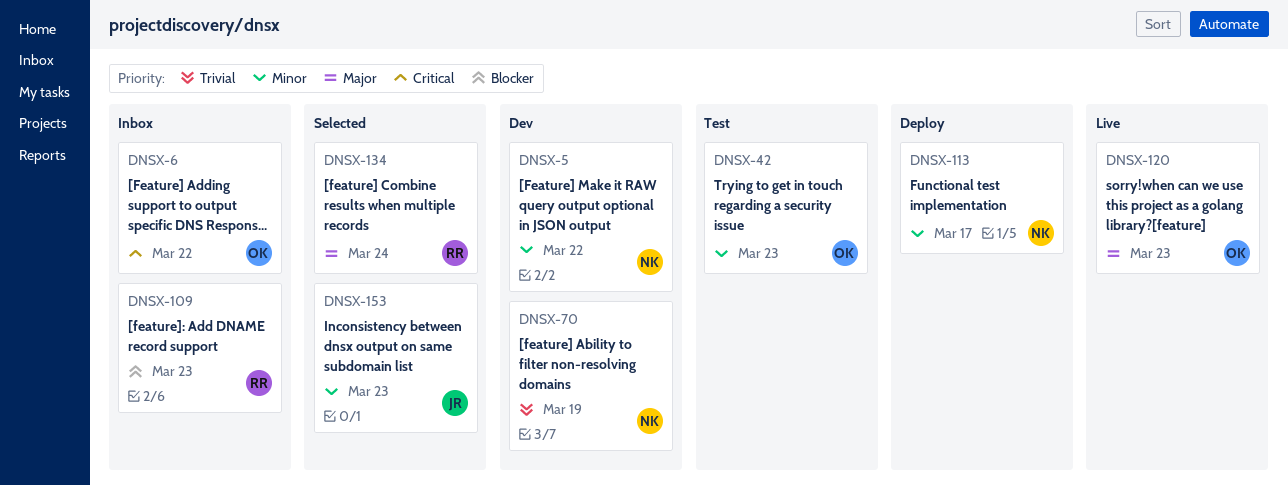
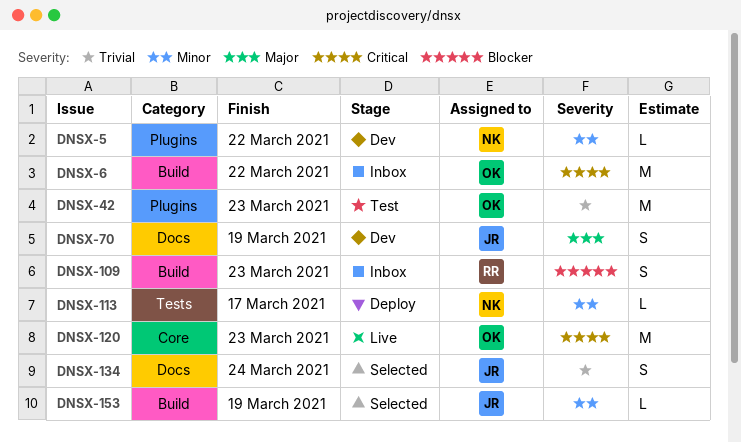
DNSX-42, priority: Minor -> Trivial
DNSX-70, owner: NK -> JR
DNSX-70, priority: Trivial -> Major
DNSX-120, priority: Major -> Critical
DNSX-134, owner: RR -> JR
DNSX-134, priority: Major -> Trivial
DNSX-153, due: Mar 23 -> Mar 19

